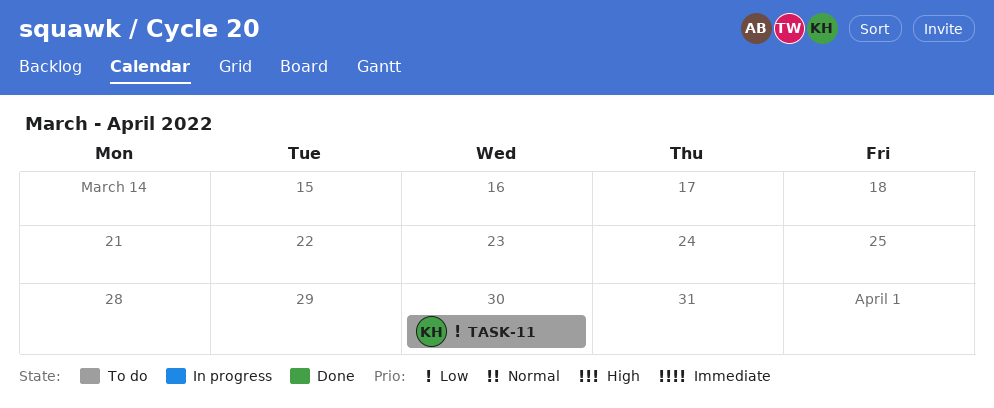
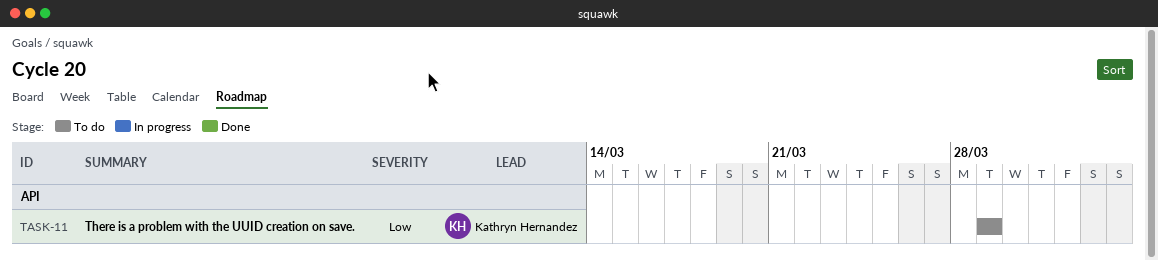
TASK-11, start: Mar 30 -> Mar 29
TASK-11, due: Mar 30 -> Mar 29

